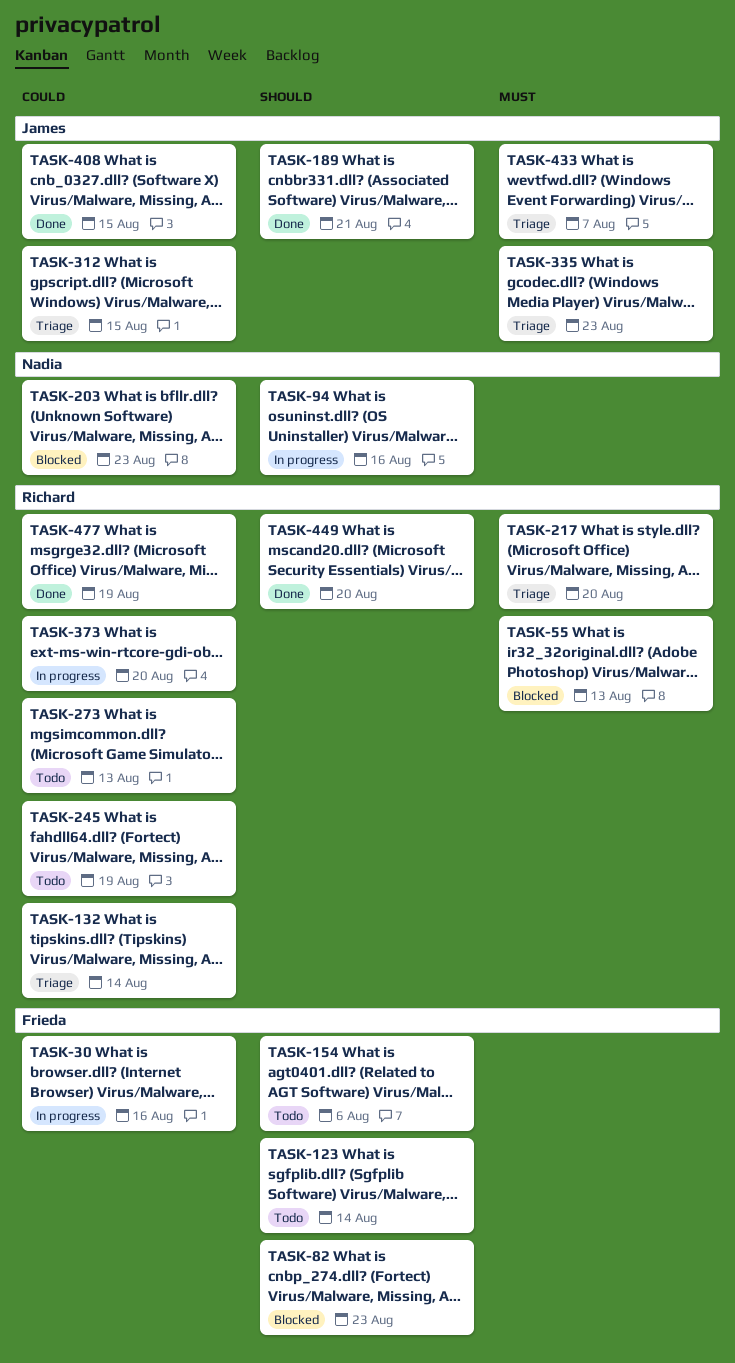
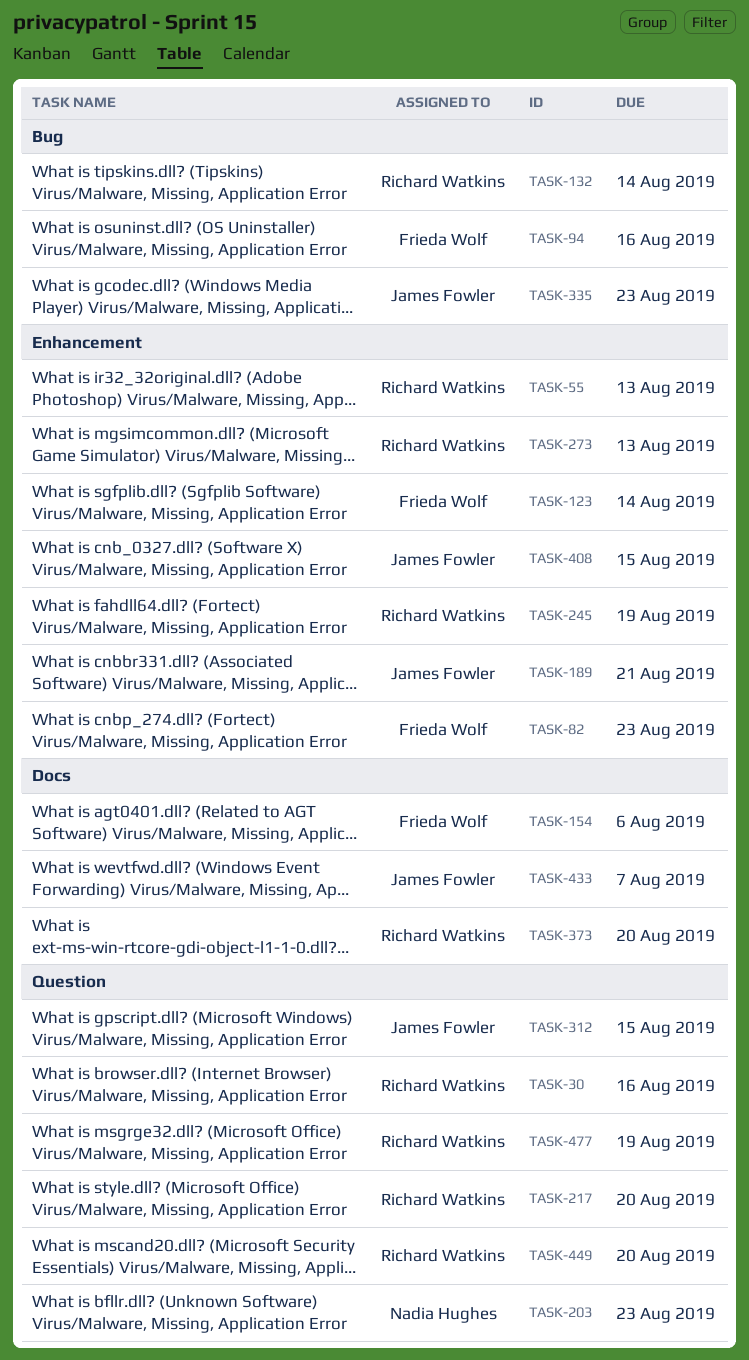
TASK-30, owner: Frieda Wolf -> Richard Watkins
TASK-94, owner: Nadia Hughes -> Frieda Wolf

